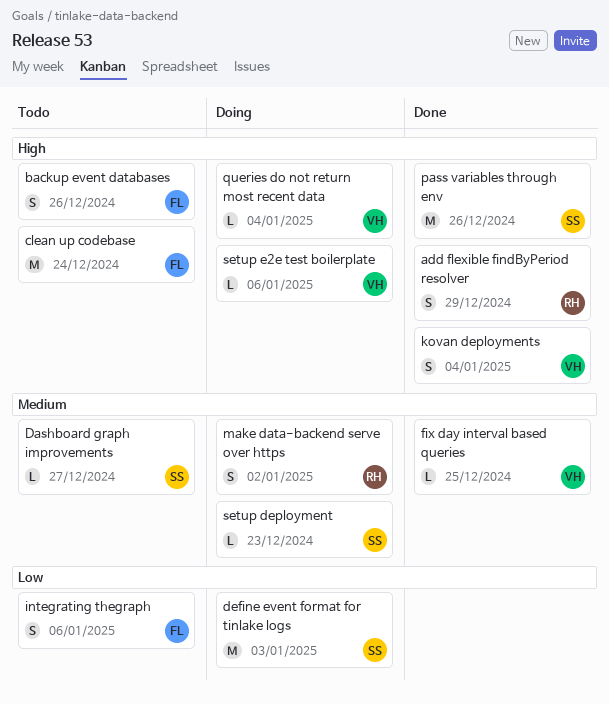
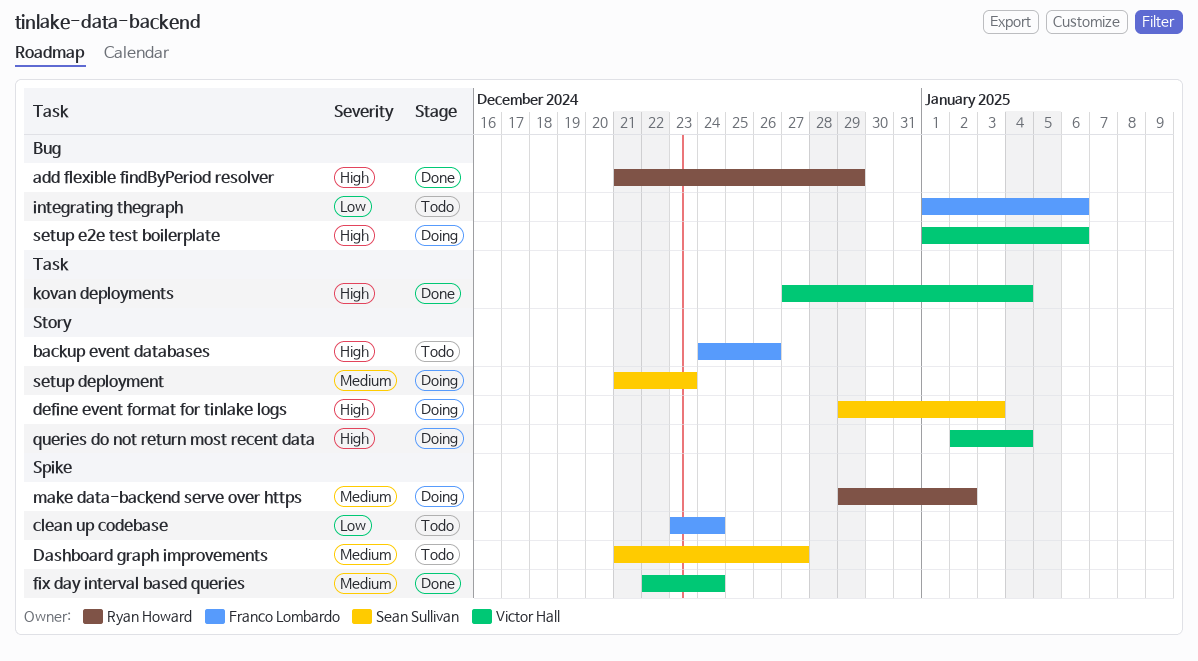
clean up codebase, priority: High -> Low
define event format for tinlake logs, priority: Low -> High
fix day interval based queries, due: Dec 25 -> Dec 24
pass variables through env: present -> none

